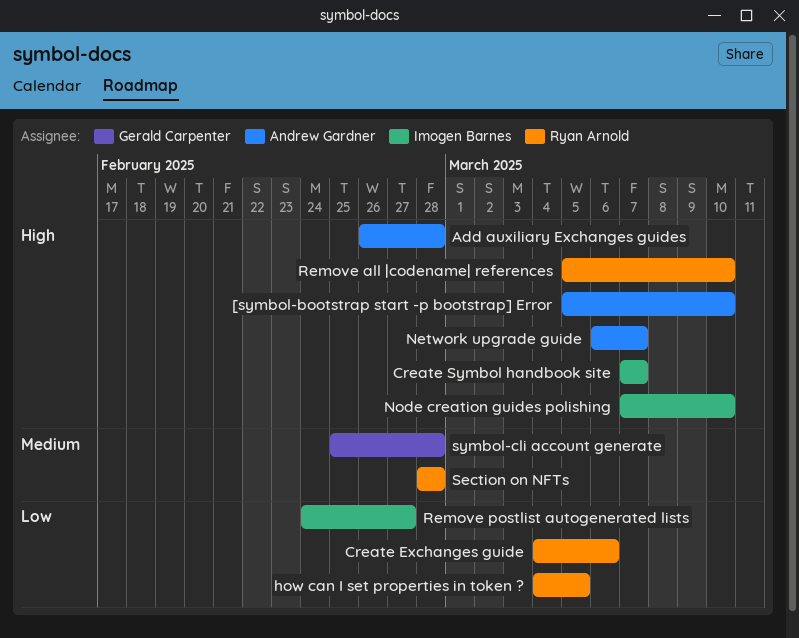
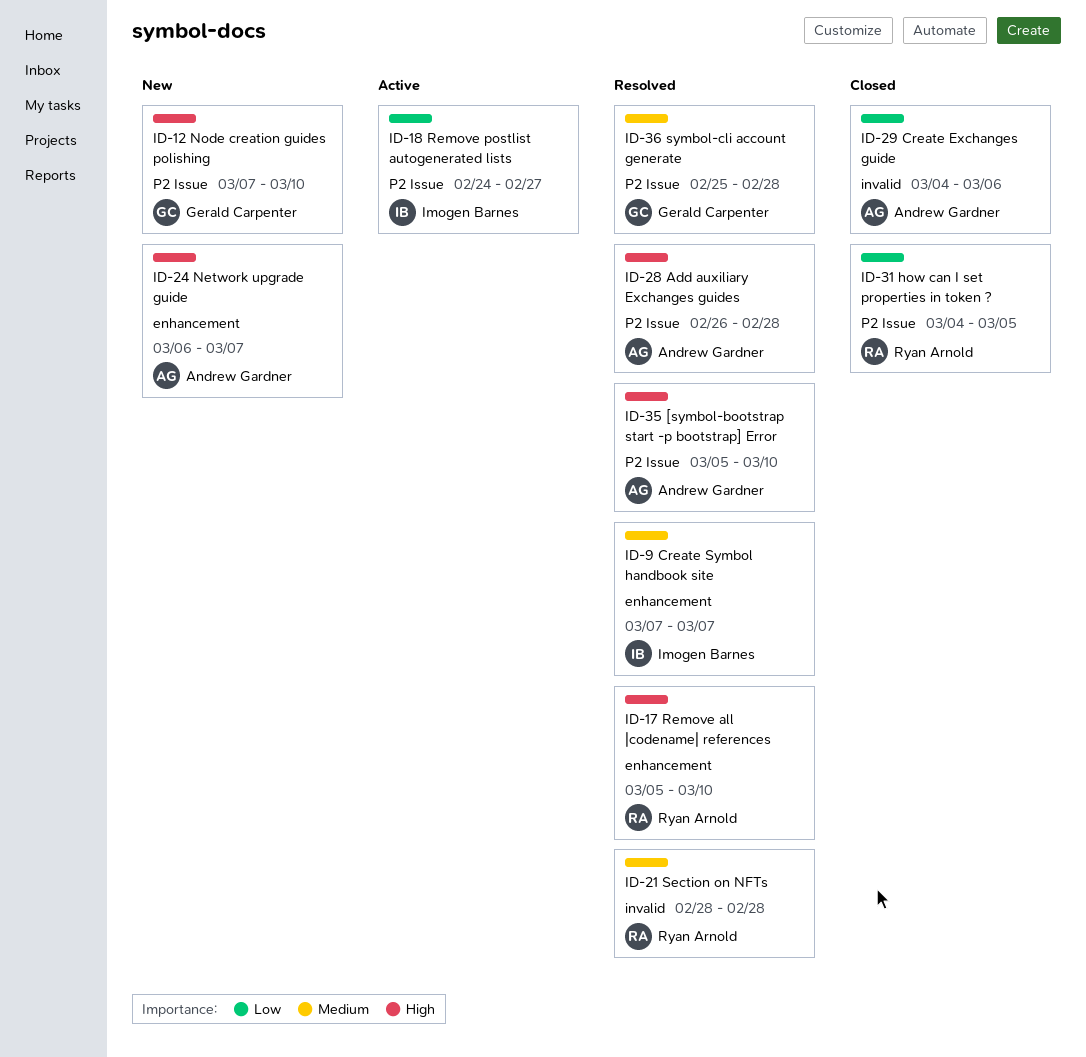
Create Exchanges guide, owner: Ryan Arnold -> Andrew Gardner
Create Symbol handbook site, priority: High -> Medium
Node creation guides polishing, owner: Imogen Barnes -> Gerald Carpenter

